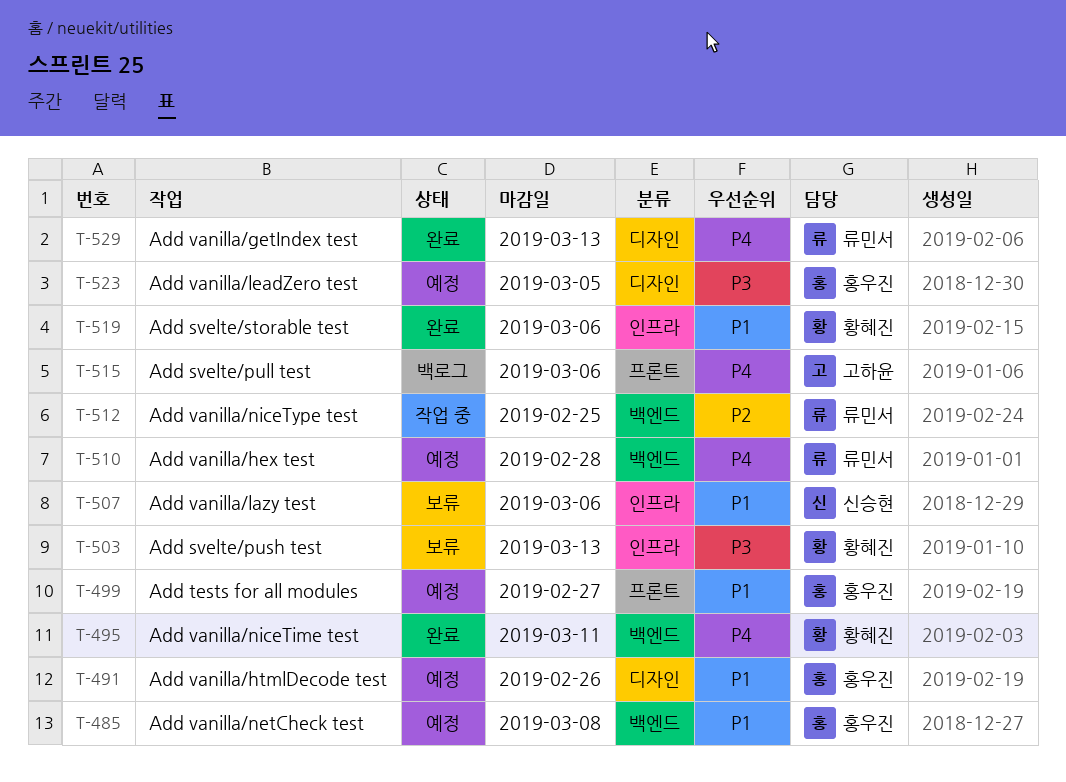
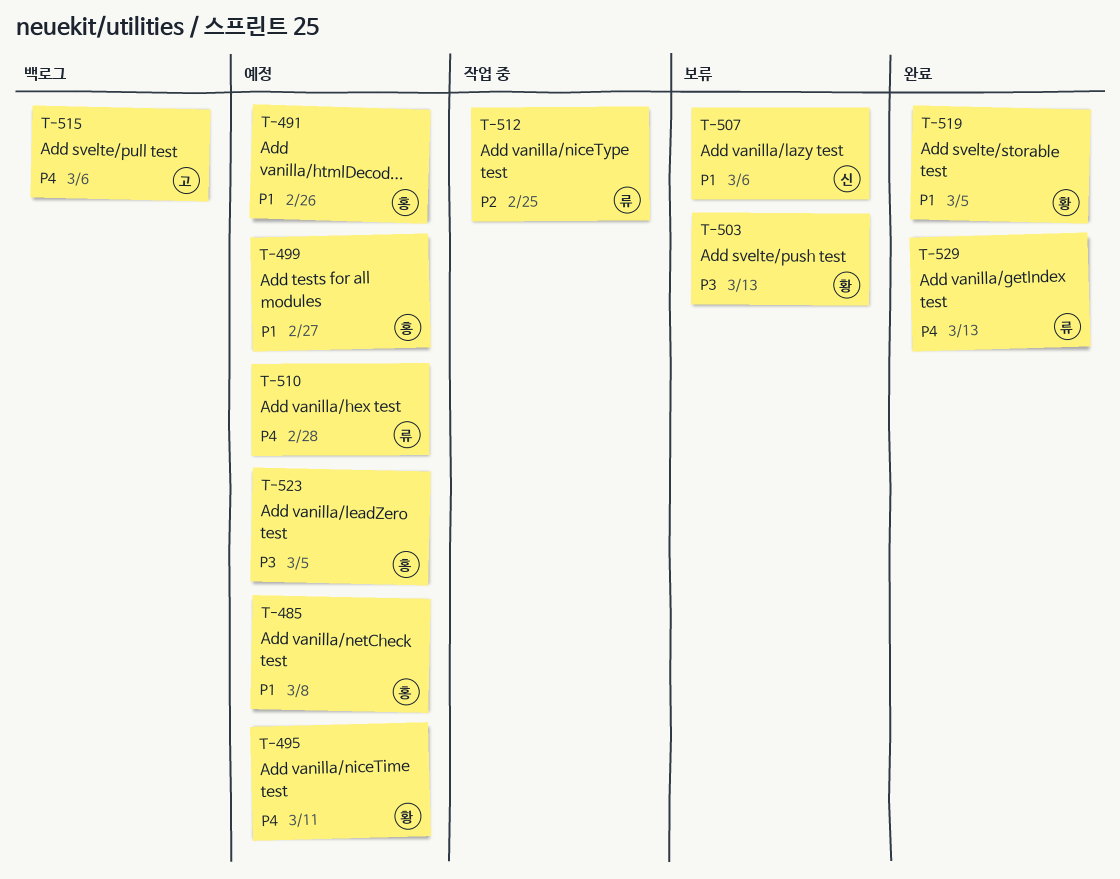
T-495, status: 완료 -> 예정
T-519, due: Mar 6 -> Mar 5

